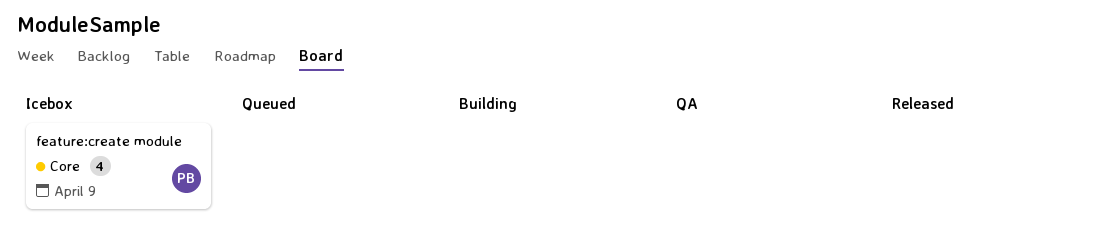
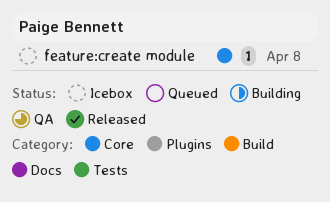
feature:create module, estimate: 4 -> 1
feature:create module, due: Apr 9 -> Apr 8

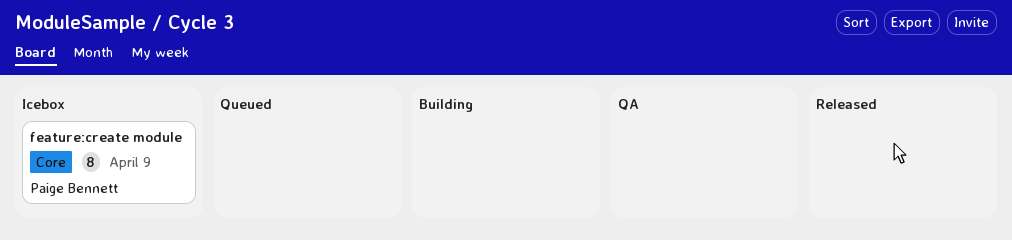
feature:create module, estimate: 1 -> 8
feature:create module, due: Apr 8 -> Apr 9

